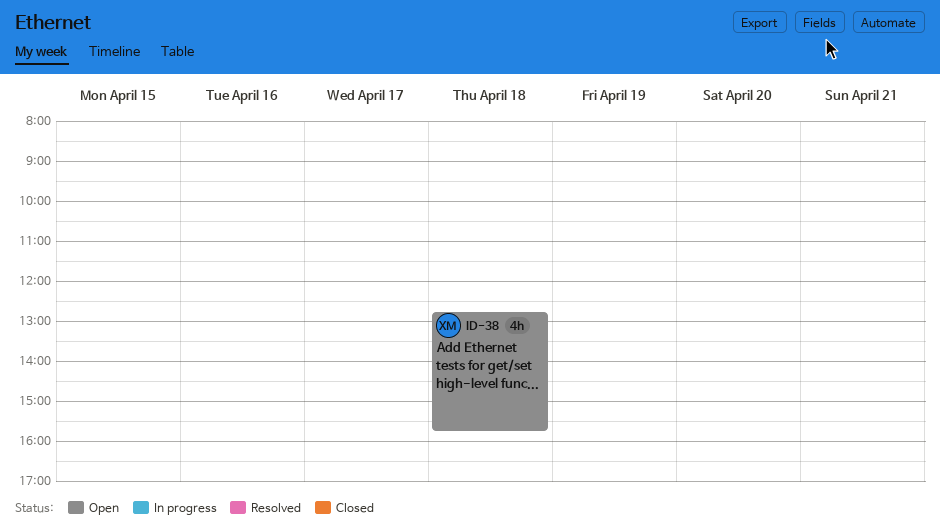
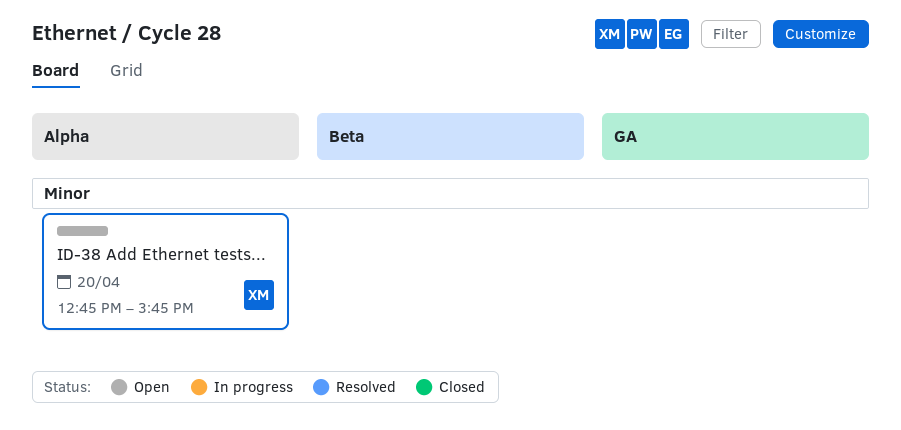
ID-38, day: Apr 18 -> Apr 20

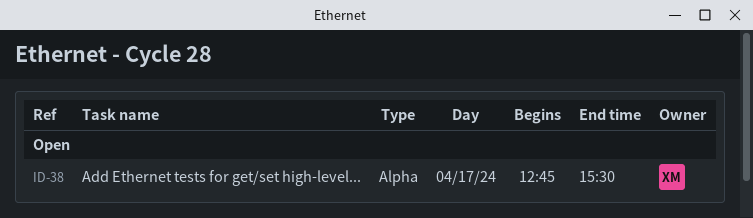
ID-38, day: Apr 20 -> Apr 17
ID-38, ends: 15:45 -> 15:30

